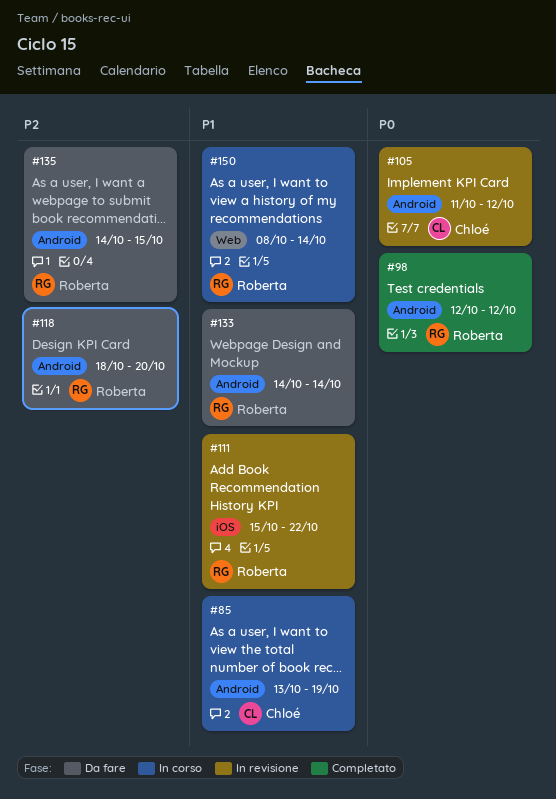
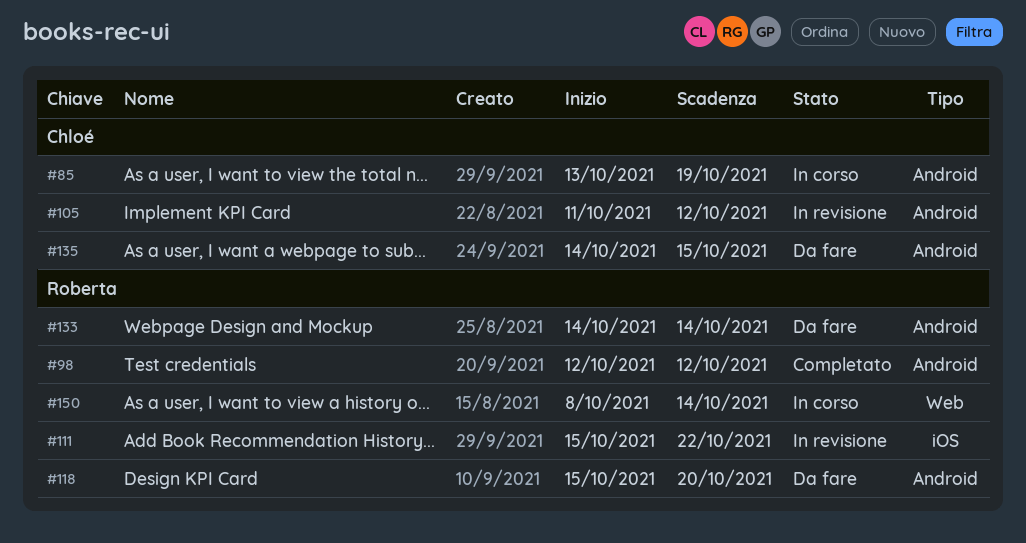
#118, start: Oct 18 -> Oct 15
#135, owner: Roberta -> Chloé

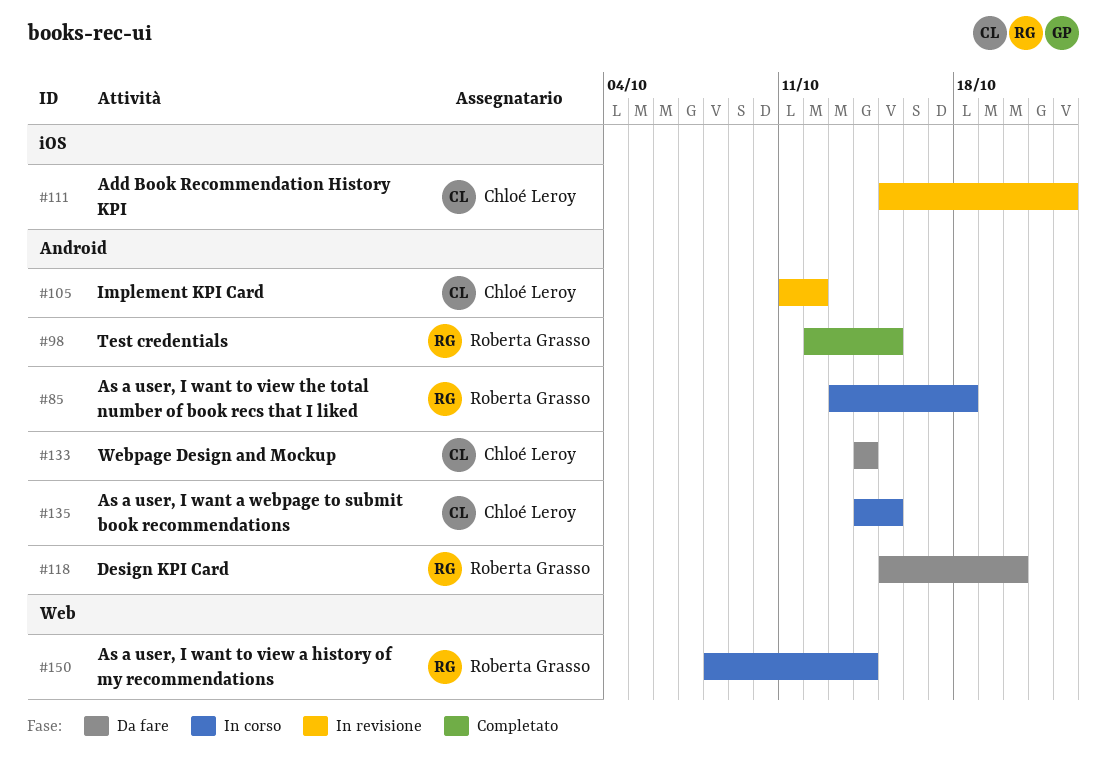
#85, owner: Chloé Leroy -> Roberta Grasso
#85, due: Oct 19 -> Oct 18
#98, due: Oct 12 -> Oct 15
#111, owner: Roberta Grasso -> Chloé Leroy
#133, owner: Roberta Grasso -> Chloé Leroy
#135, status: Da fare -> In corso

